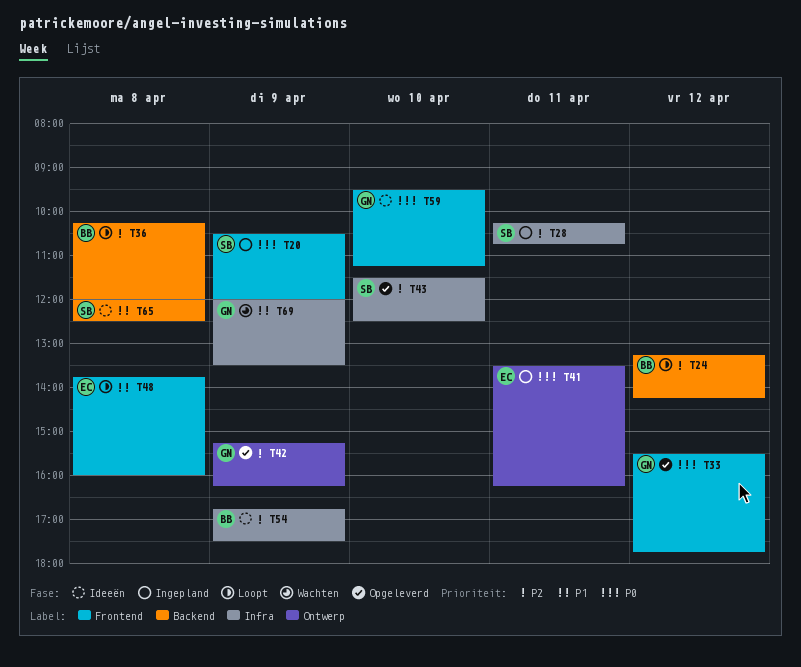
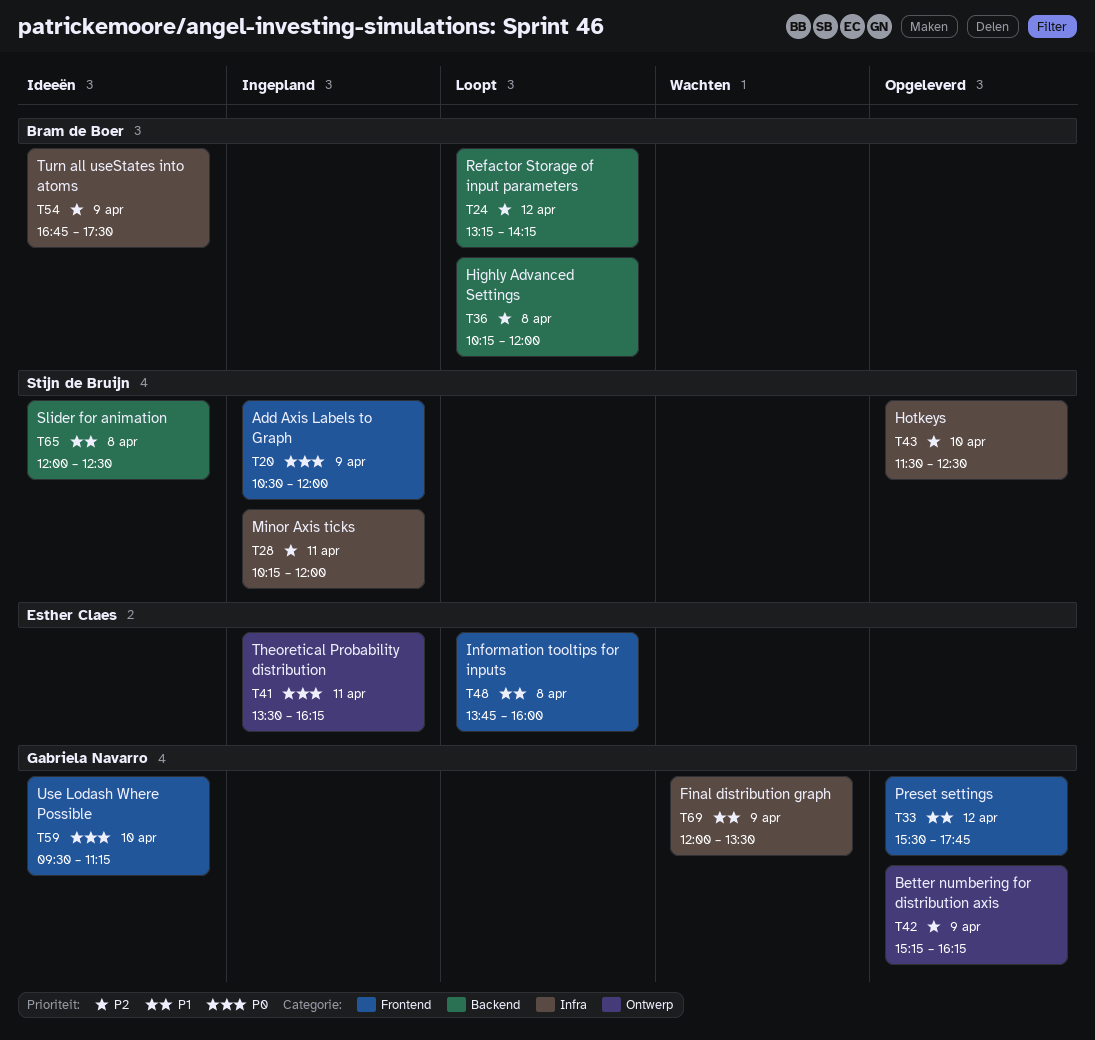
T28, ends: 10:45 -> 12:00
T33, priority: P0 -> P1

